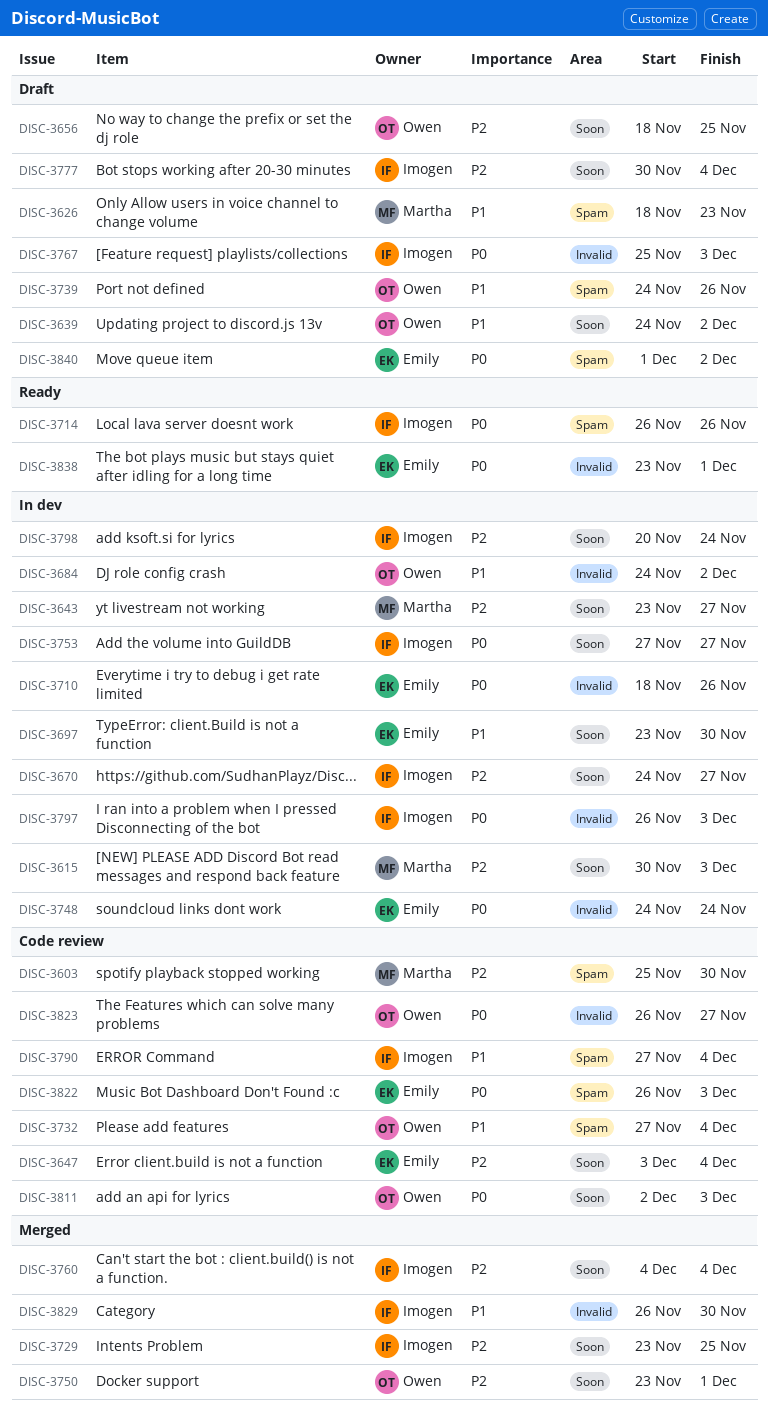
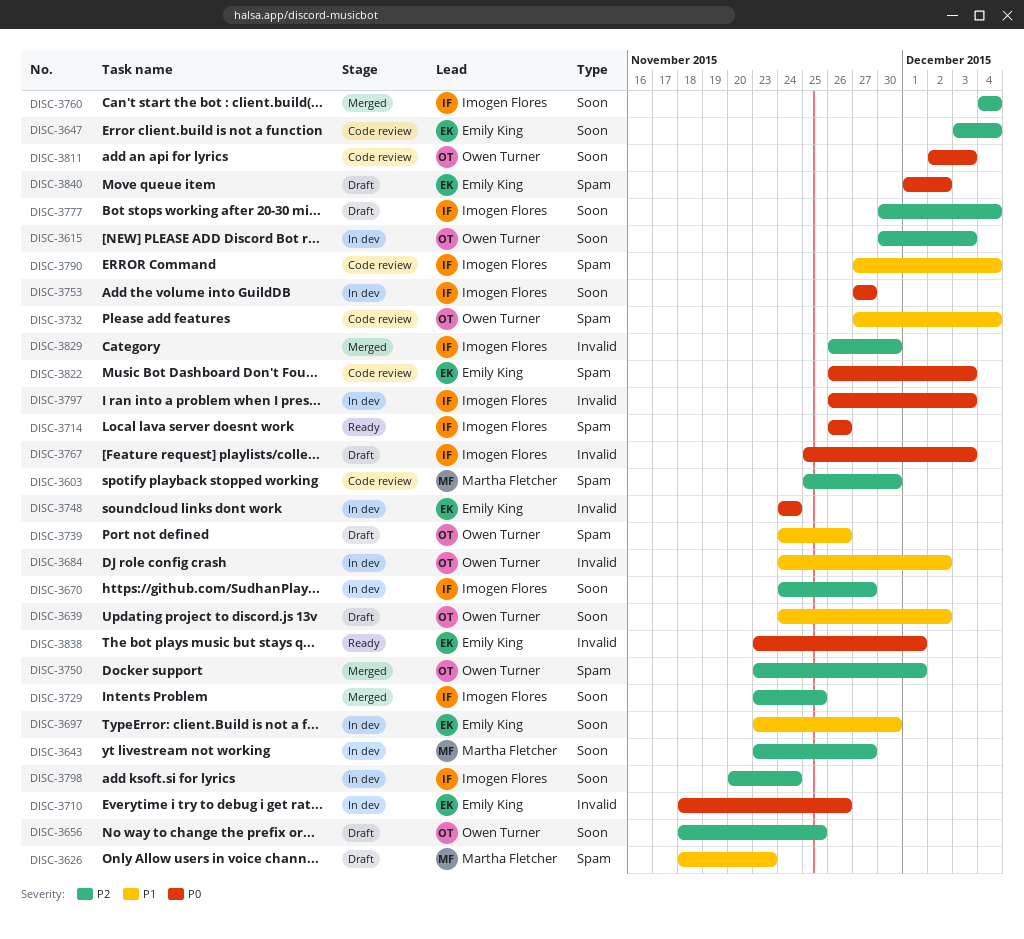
DISC-3615, owner: Martha Fletcher -> Owen Turner
DISC-3750, label: Soon -> Spam
DISC-3823: present -> none
DISC-3829, priority: P1 -> P2

